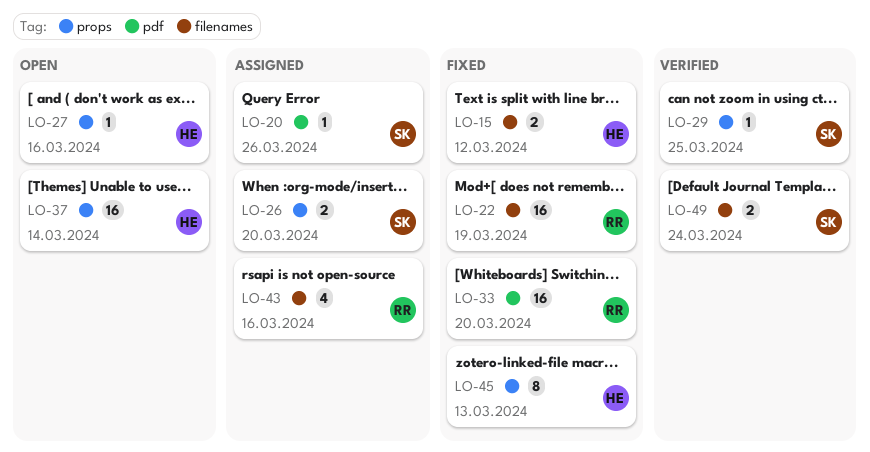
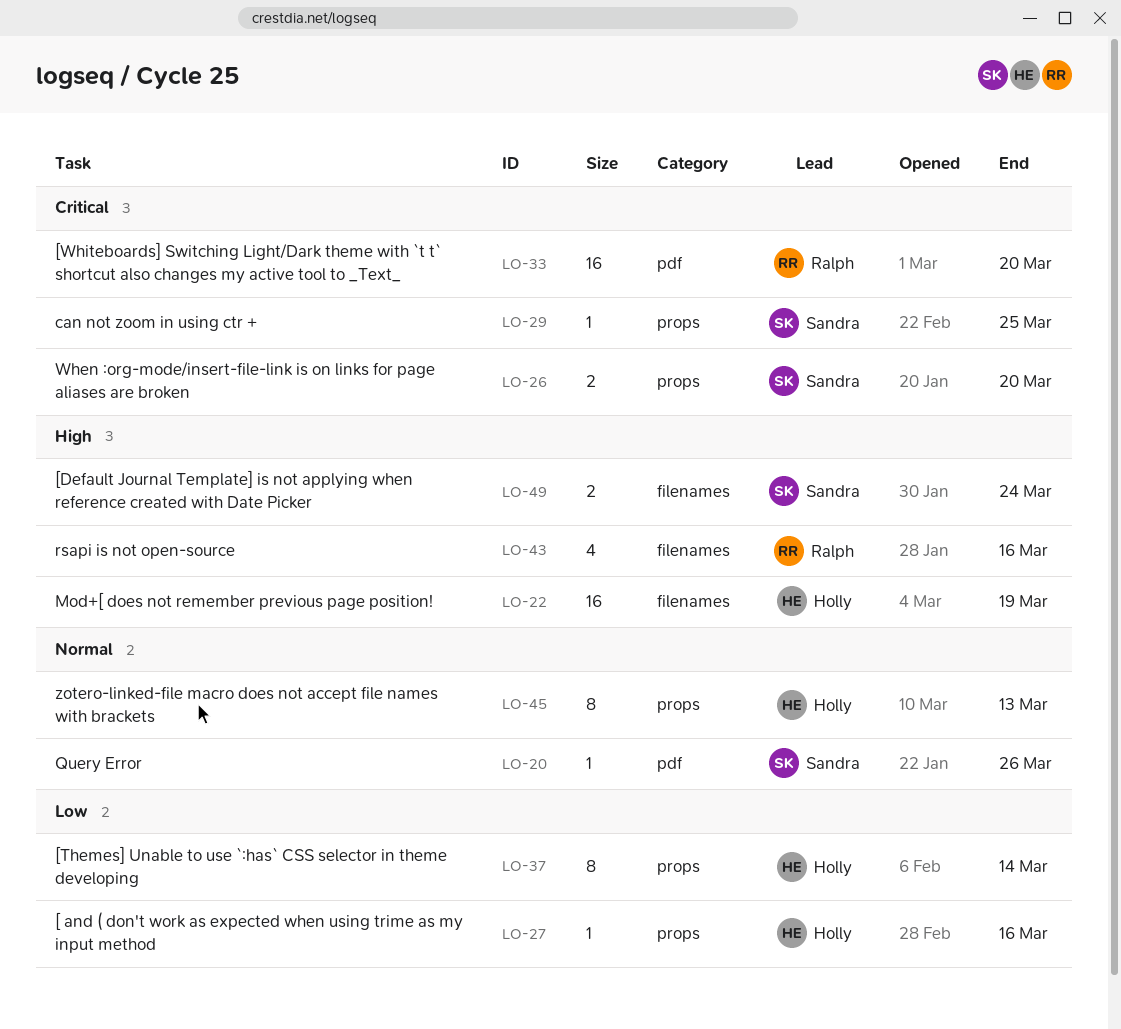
LO-15: present -> none
LO-22, owner: Ralph -> Holly
LO-37, estimate: 16 -> 8

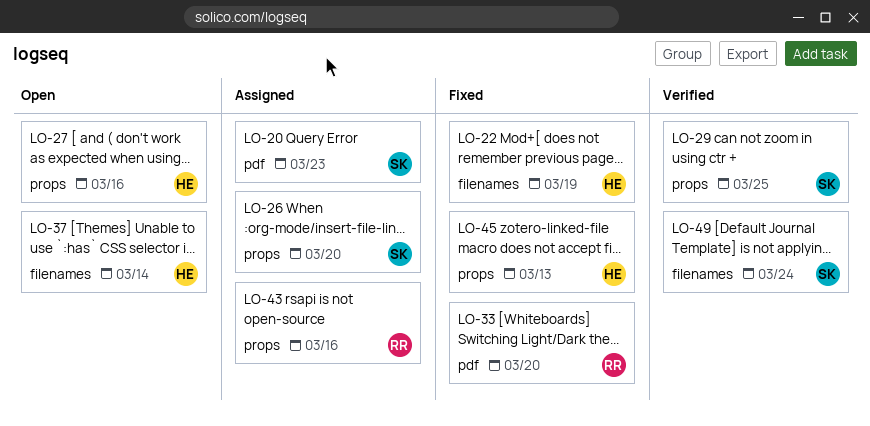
LO-20, due: Mar 26 -> Mar 23
LO-37, label: props -> filenames
LO-43, label: filenames -> props

